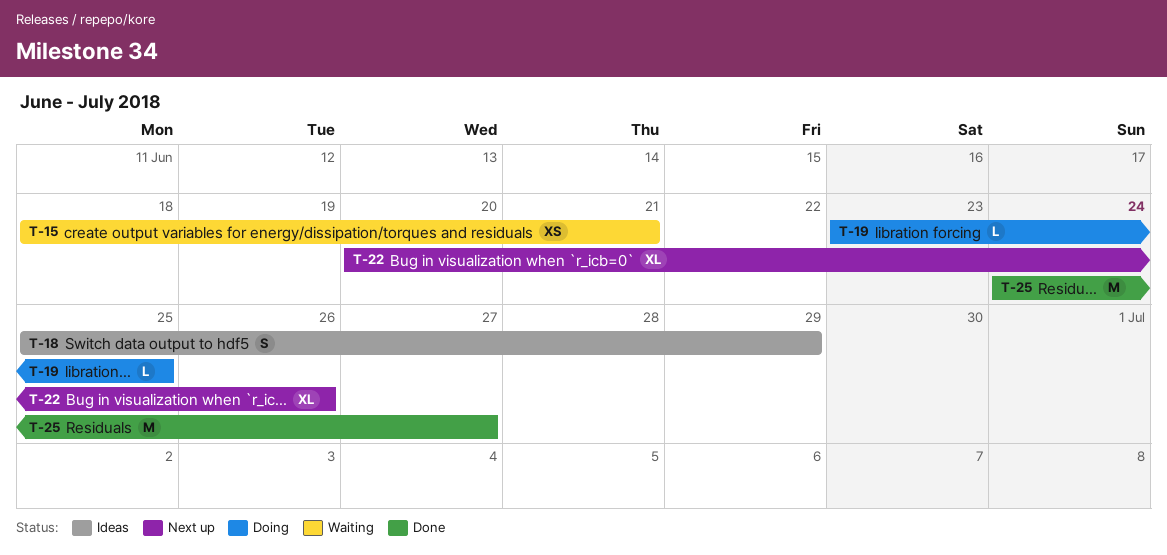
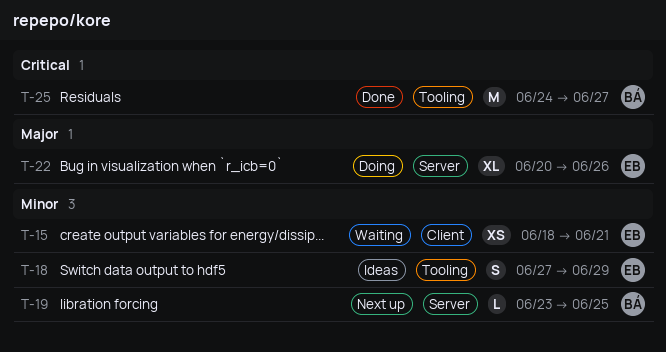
T-18, start: Jun 25 -> Jun 27
T-19, status: Doing -> Next up
T-22, status: Next up -> Doing

